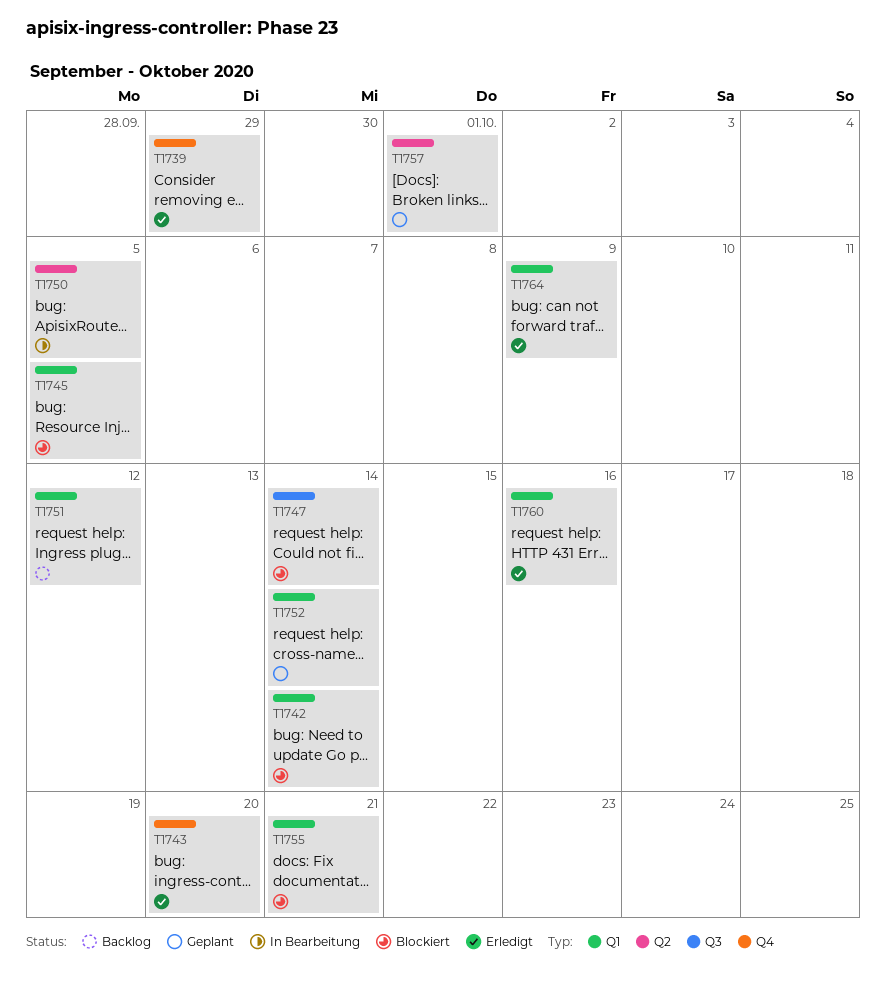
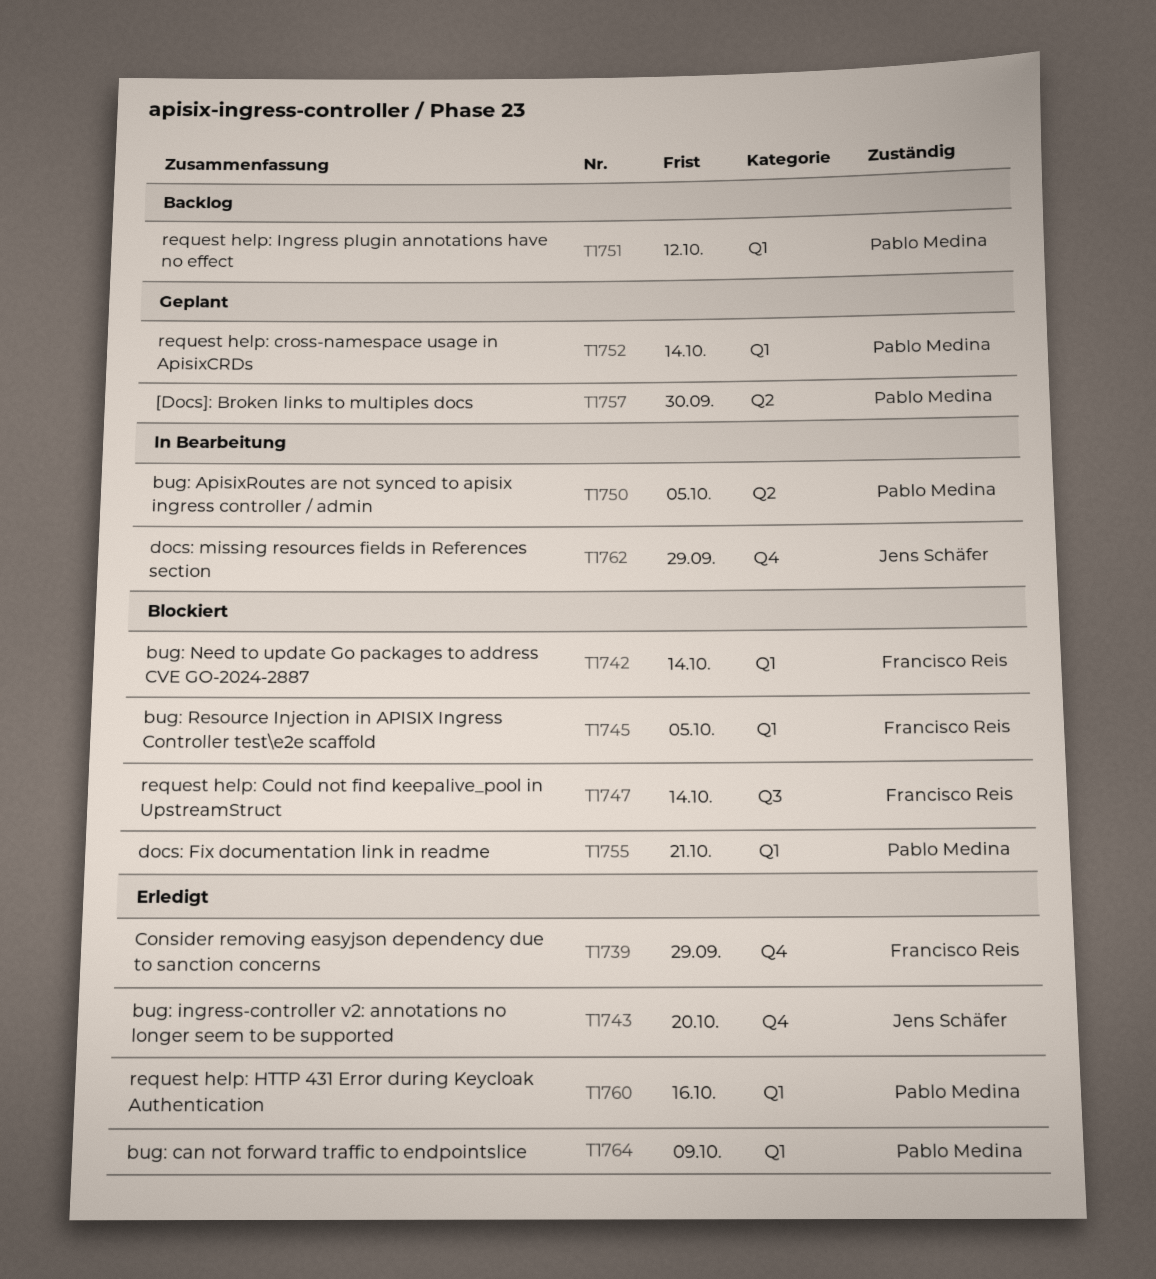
T1757, due: Oct 1 -> Sep 30
T1762: none -> present

